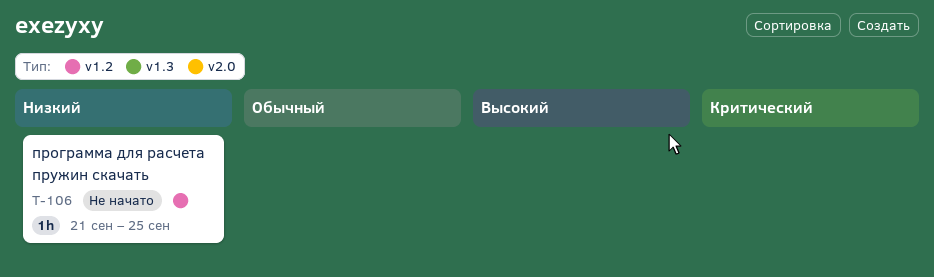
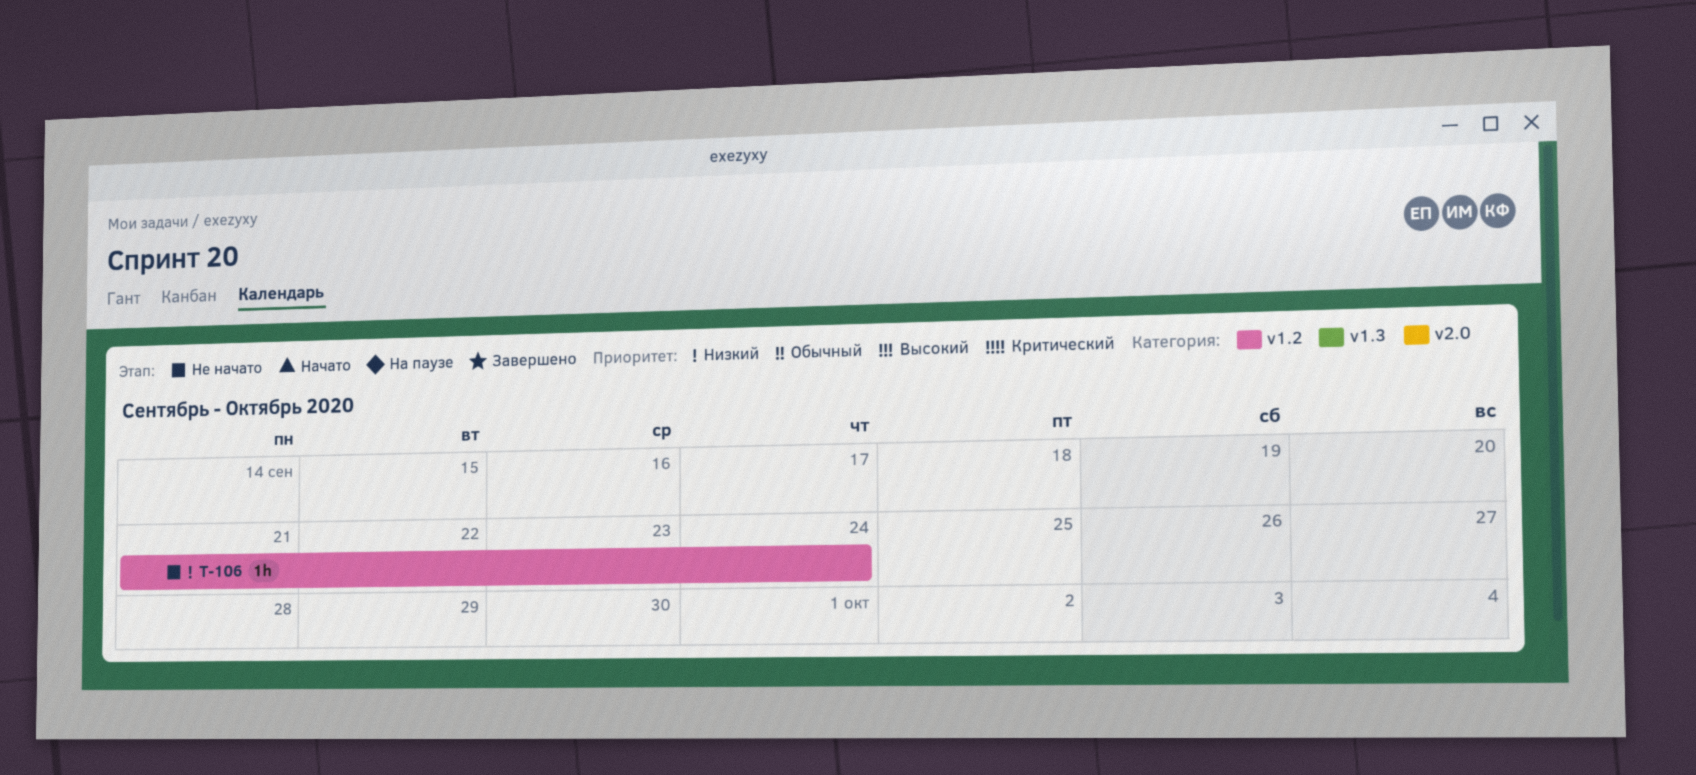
T-106, due: Sep 25 -> Sep 24

